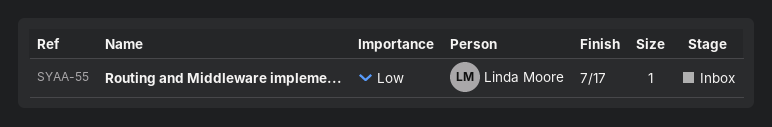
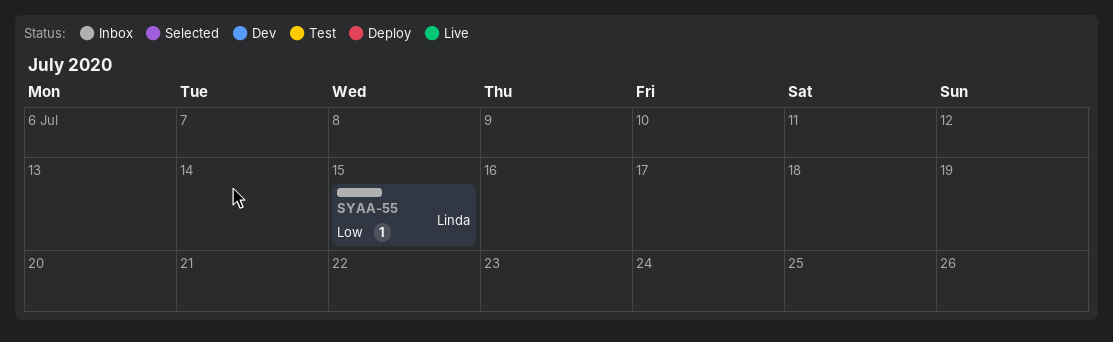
SYAA-55, due: Jul 17 -> Jul 15

